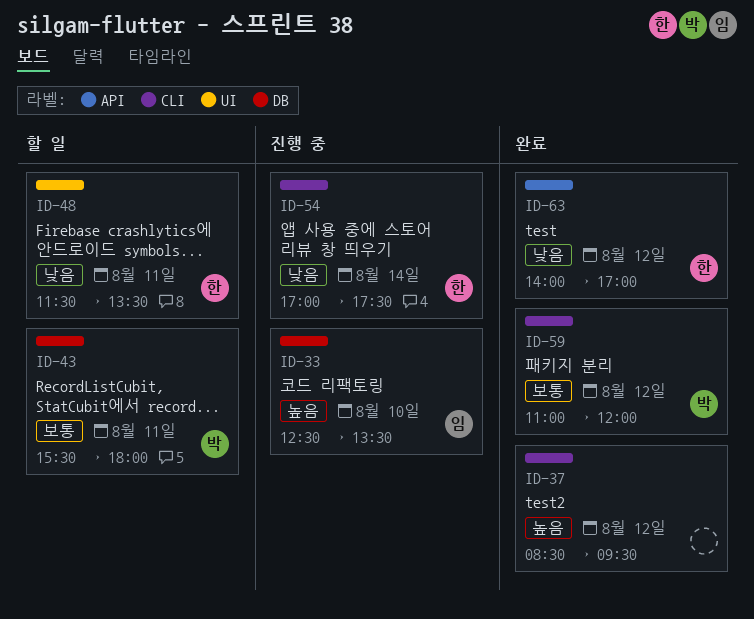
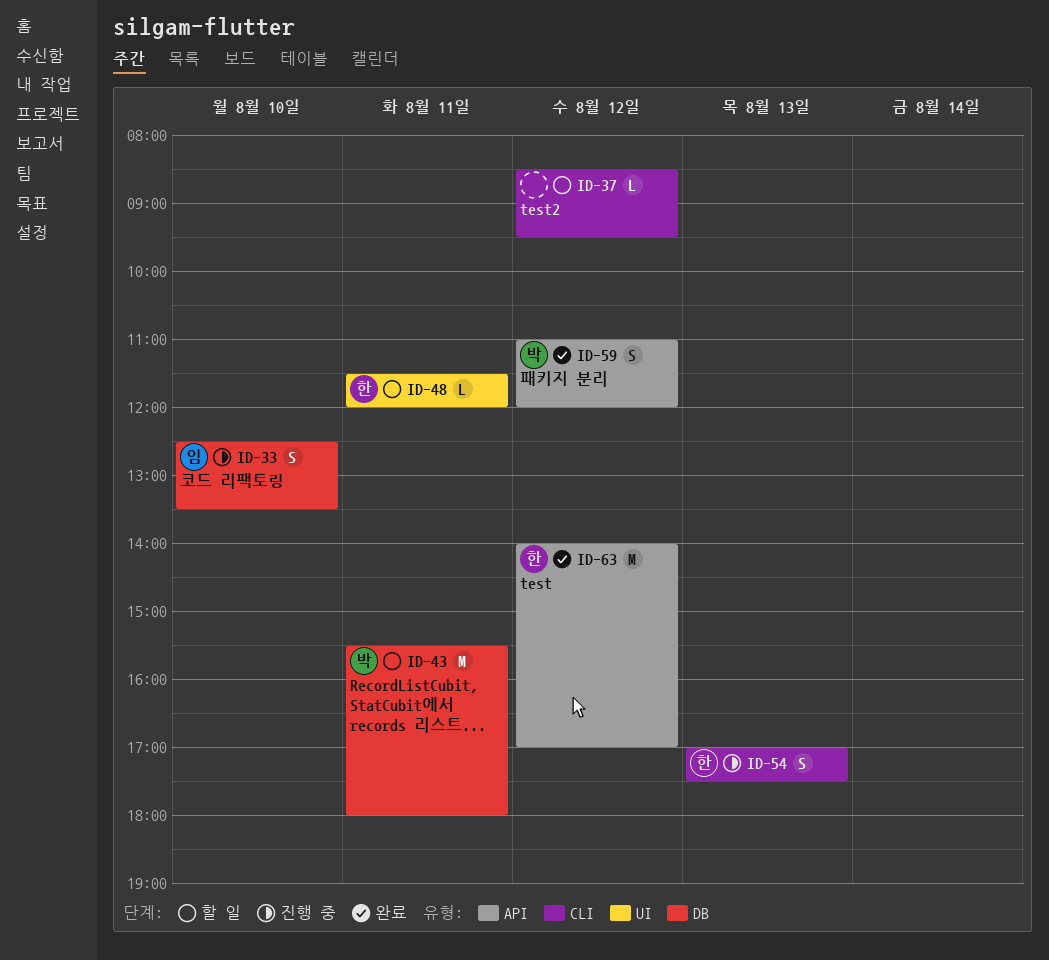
ID-37, status: 완료 -> 할 일
ID-48, ends: 13:30 -> 12:00
ID-54, day: Aug 14 -> Aug 13
ID-59, label: CLI -> API

